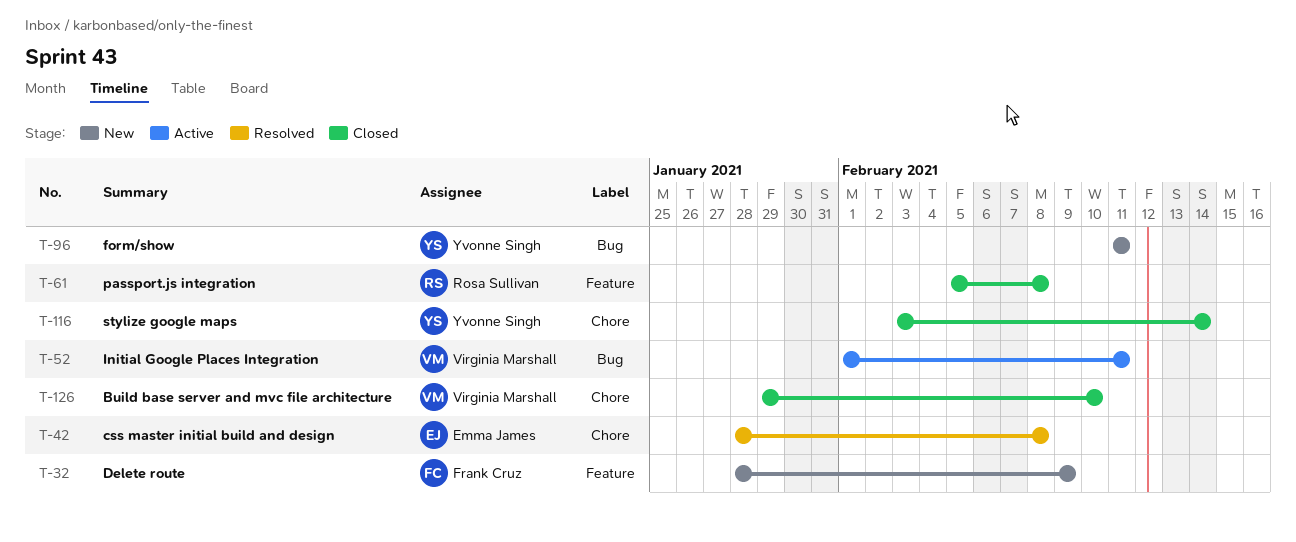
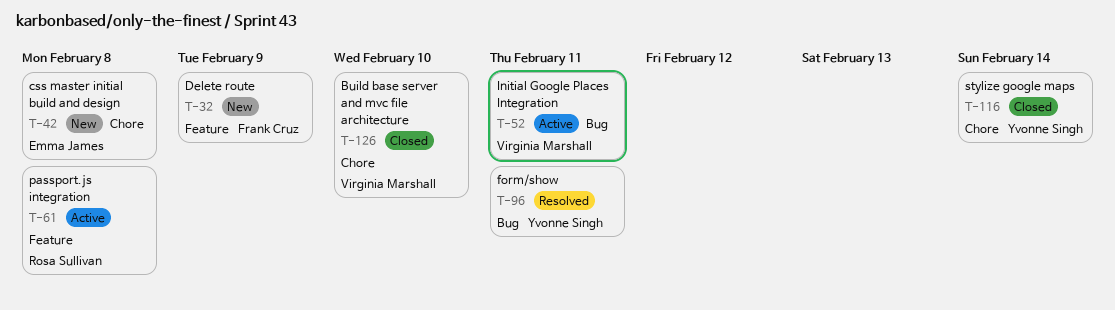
T-42, status: Resolved -> New
T-61, status: Closed -> Active
T-96, status: New -> Resolved

